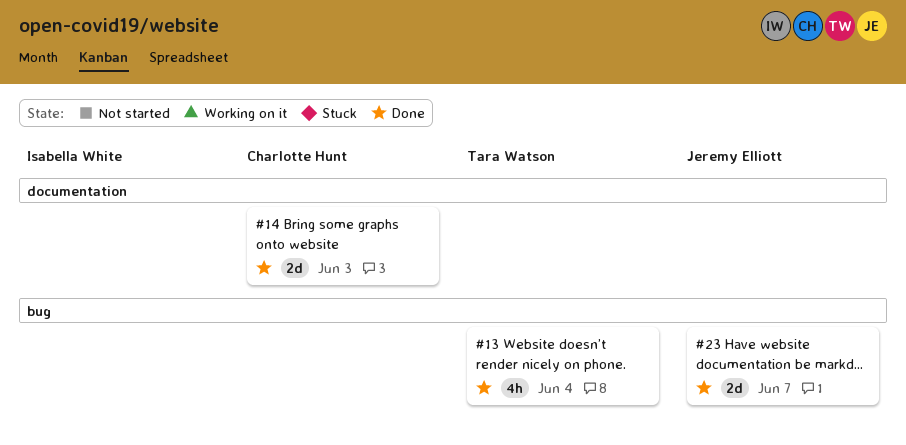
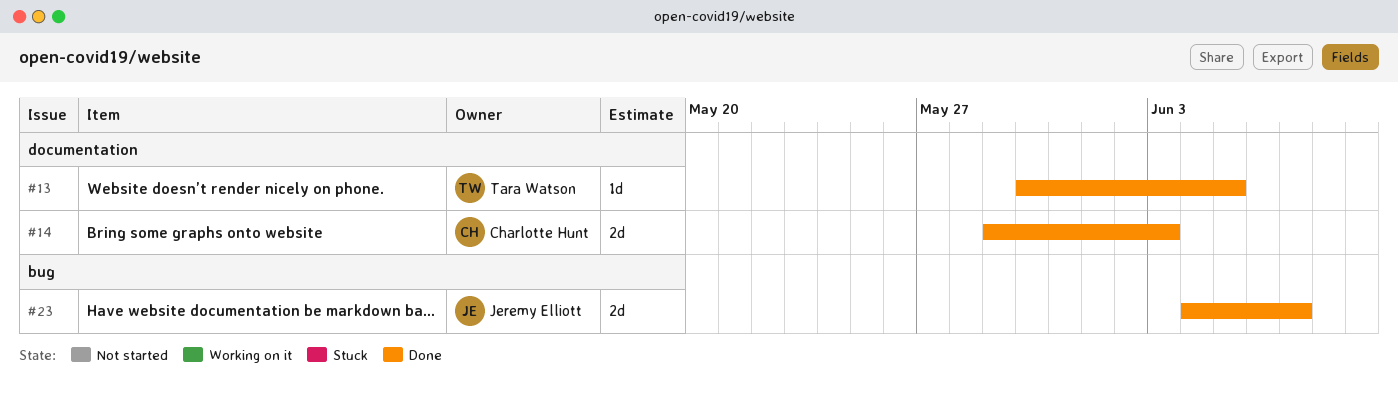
#13, label: bug -> documentation
#13, estimate: 4h -> 1d
#13, due: Jun 4 -> Jun 5

